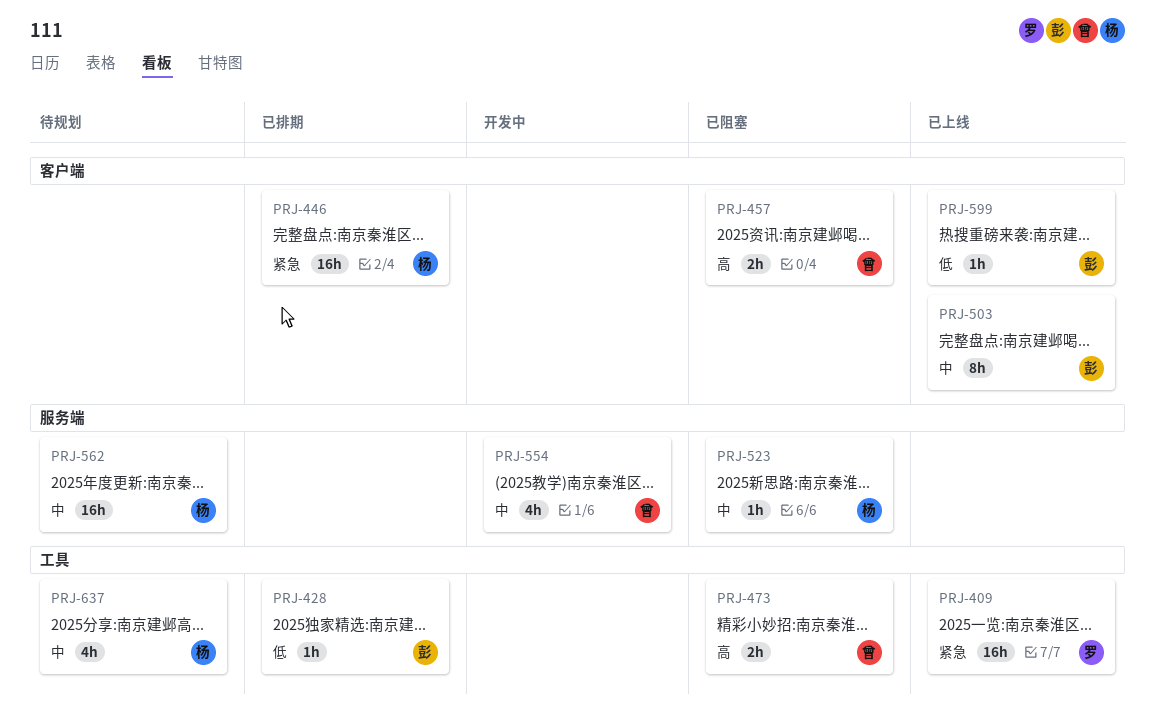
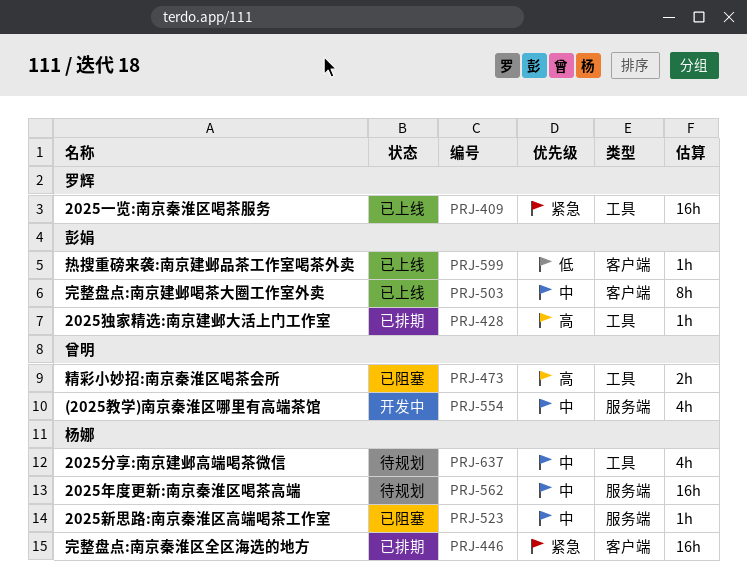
PRJ-428, priority: 低 -> 高
PRJ-457: present -> none

